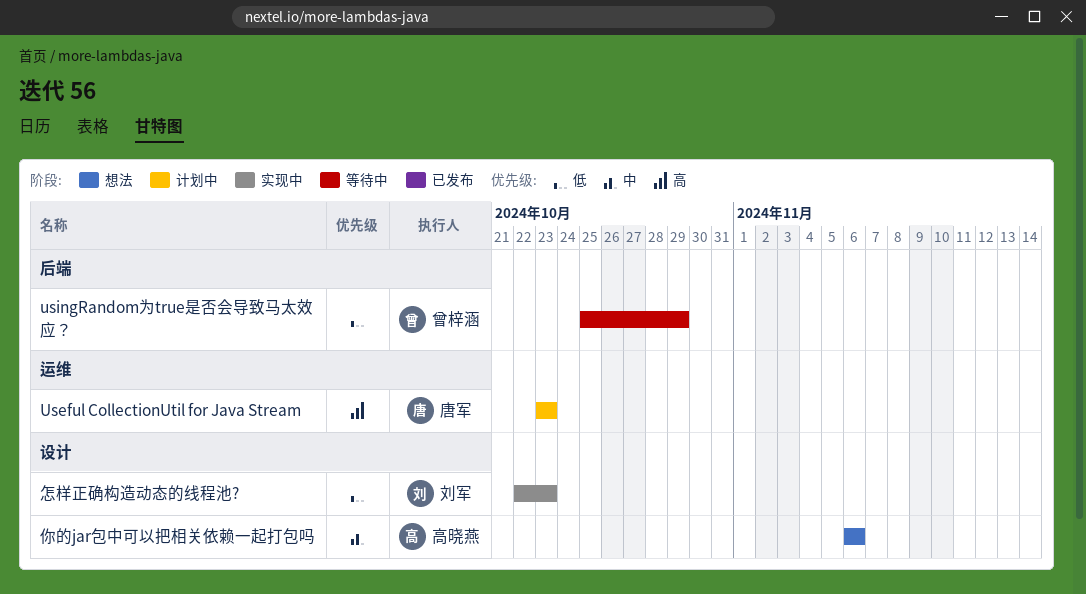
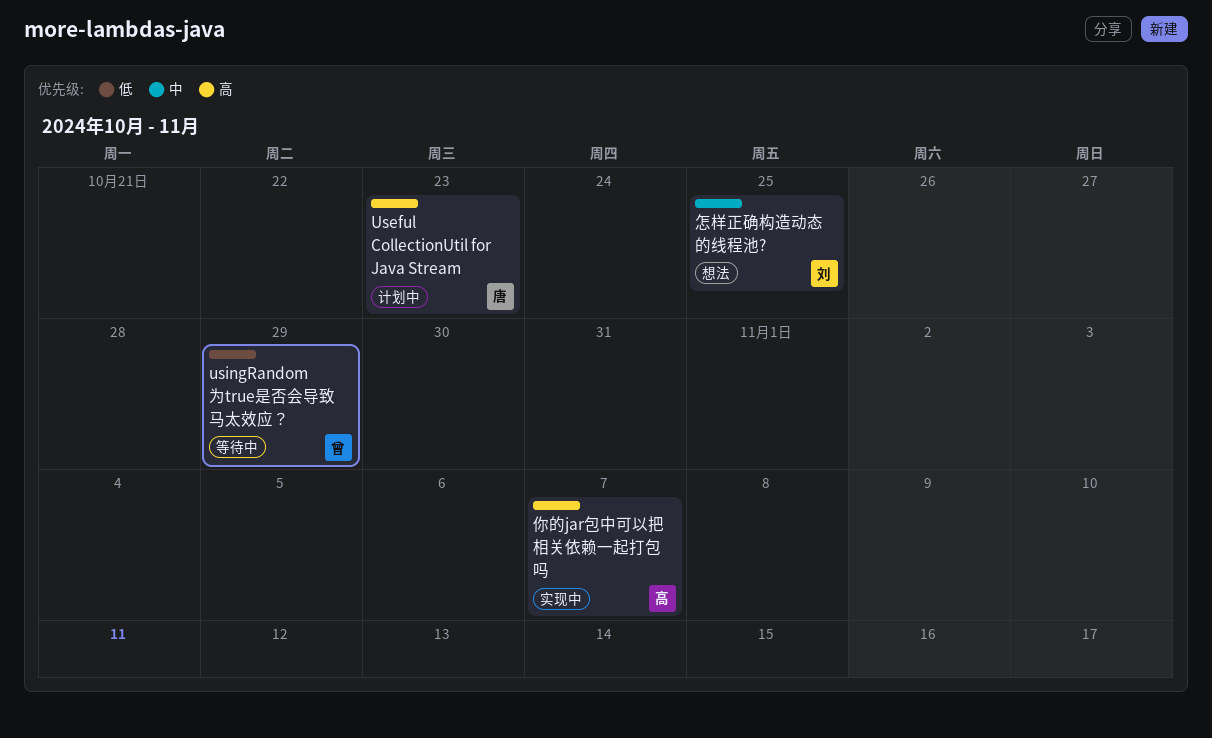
你的jar包中可以把相关依赖一起打包吗, status: 想法 -> 实现中
你的jar包中可以把相关依赖一起打包吗, priority: 中 -> 高
你的jar包中可以把相关依赖一起打包吗, due: Nov 6 -> Nov 7
怎样正确构造动态的线程池?, status: 实现中 -> 想法
怎样正确构造动态的线程池?, priority: 低 -> 中
怎样正确构造动态的线程池?, due: Oct 23 -> Oct 25

